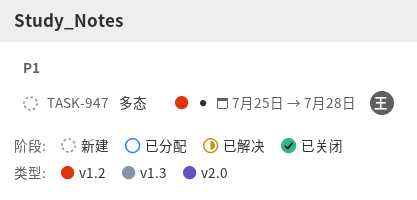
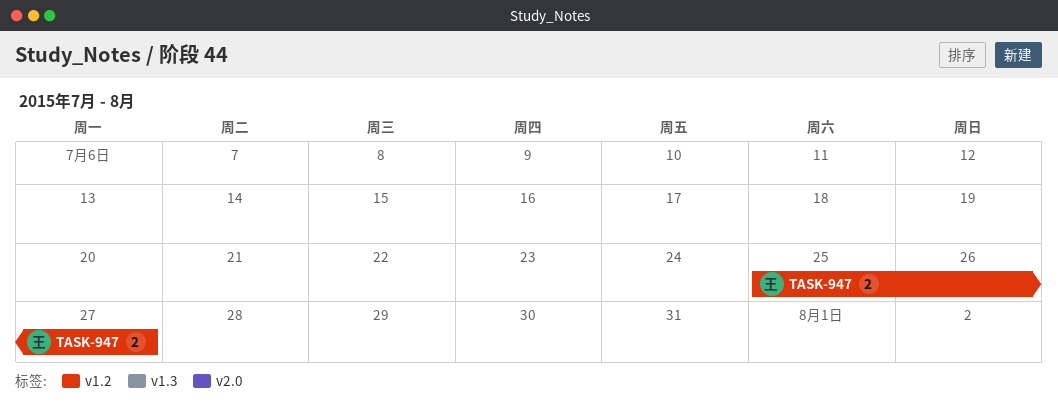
TASK-947, estimate: 1 -> 2
TASK-947, due: Jul 28 -> Jul 27

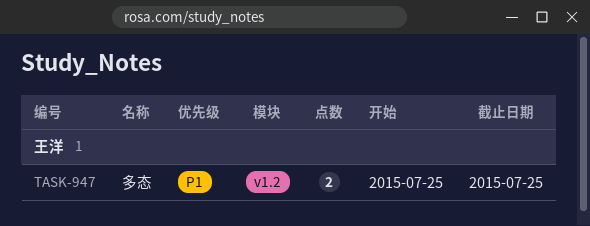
TASK-947, due: Jul 27 -> Jul 25

